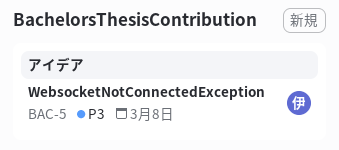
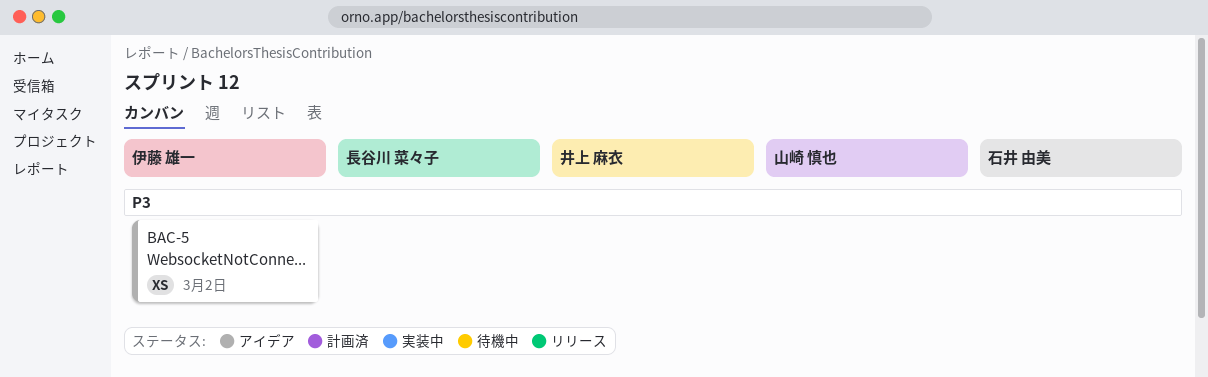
BAC-5, due: Mar 8 -> Mar 2

